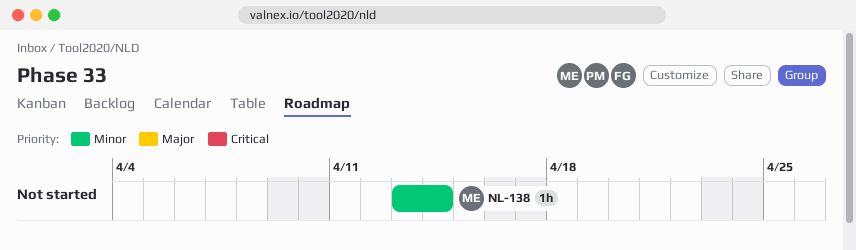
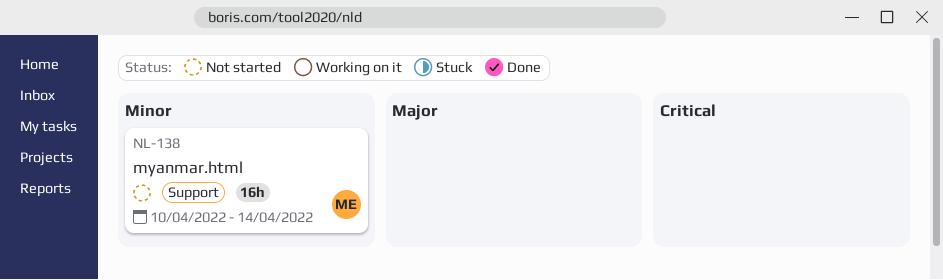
NL-138, estimate: 1h -> 16h
NL-138, start: Apr 13 -> Apr 10

